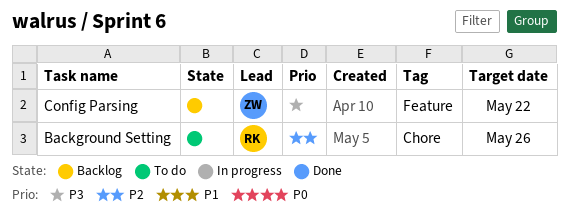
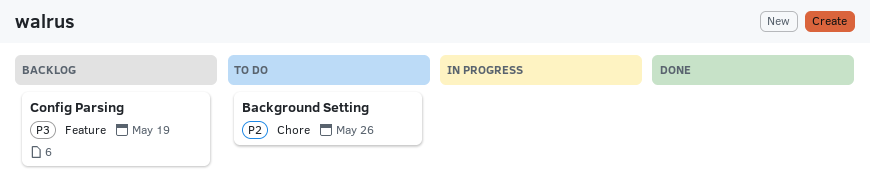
Config Parsing, due: May 22 -> May 19

